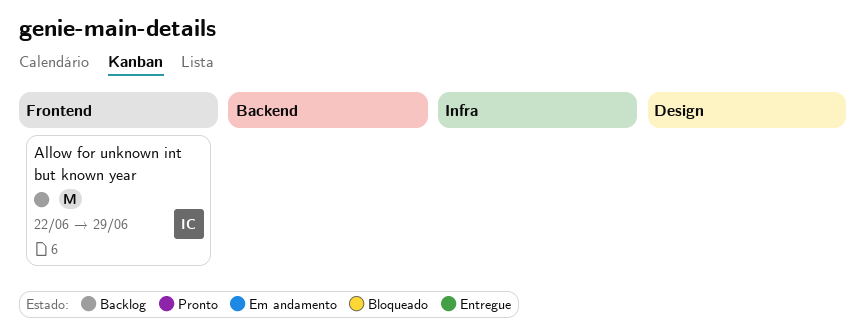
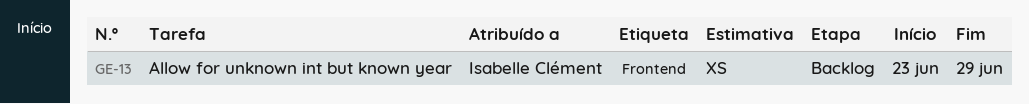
Allow for unknown int but known year, estimate: M -> XS
Allow for unknown int but known year, start: Jun 22 -> Jun 23

